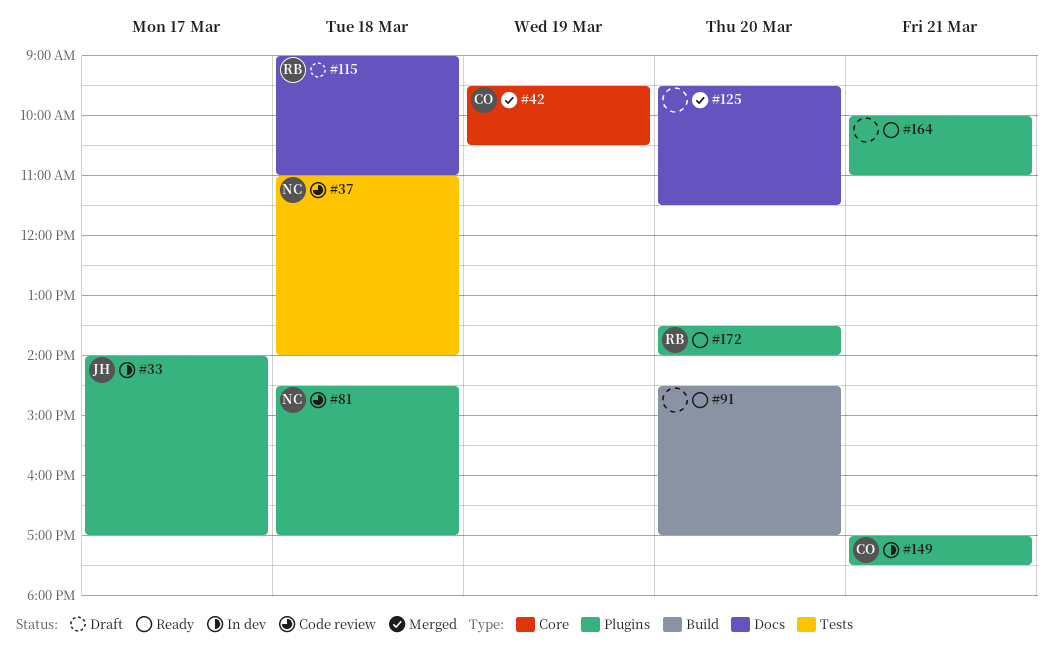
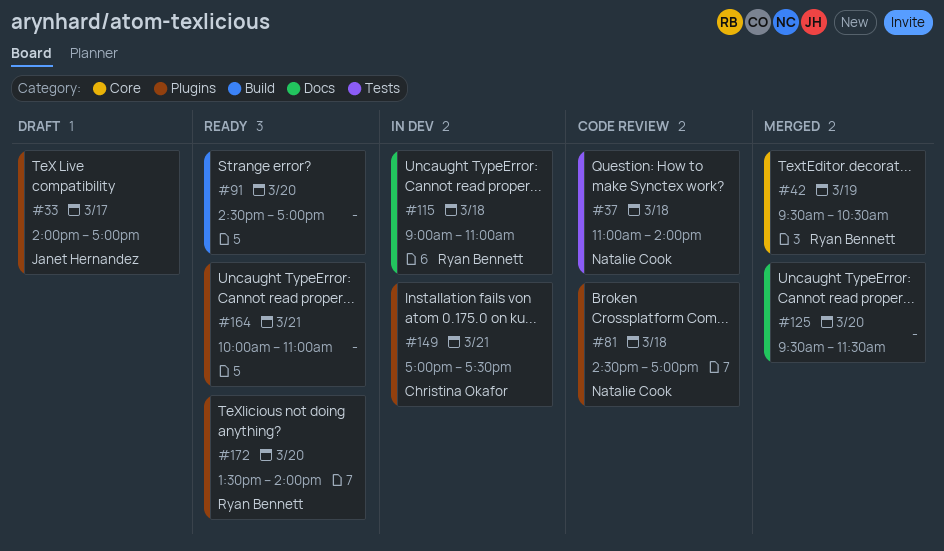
#33, status: In dev -> Draft
#42, owner: Christina Okafor -> Ryan Bennett
#115, status: Draft -> In dev

